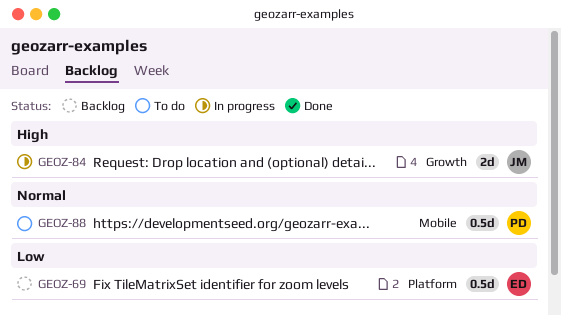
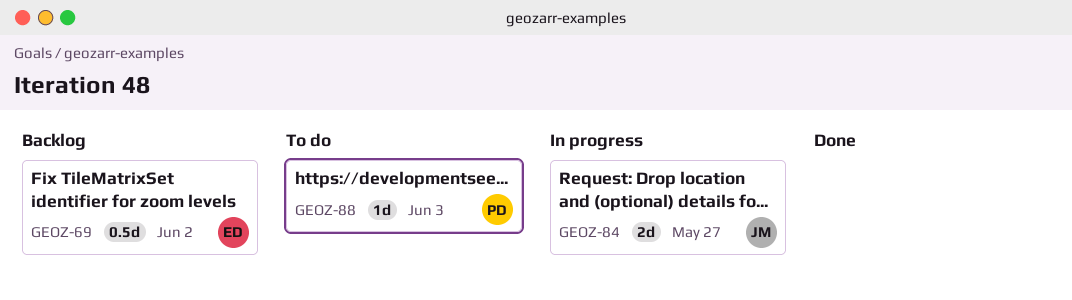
GEOZ-88, estimate: 0.5d -> 1d

